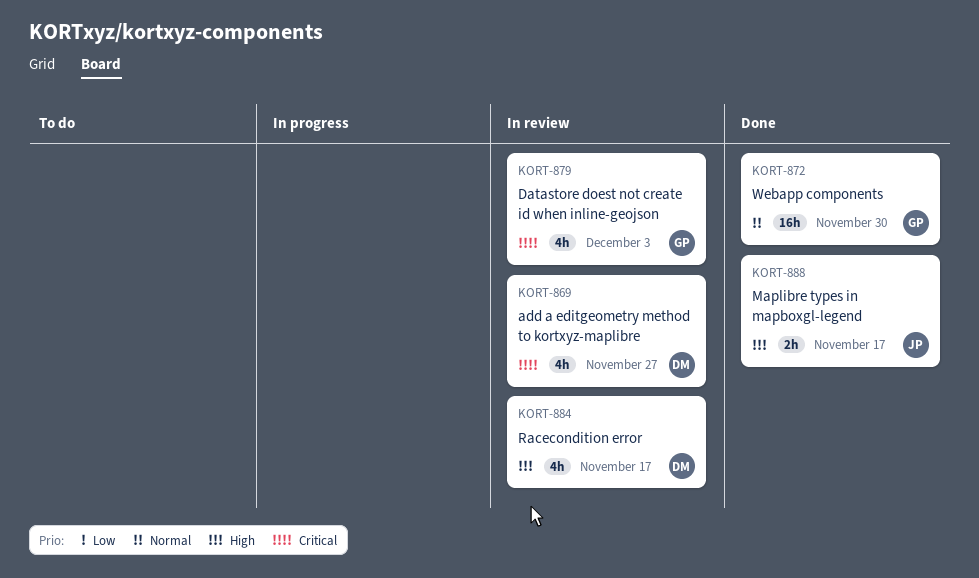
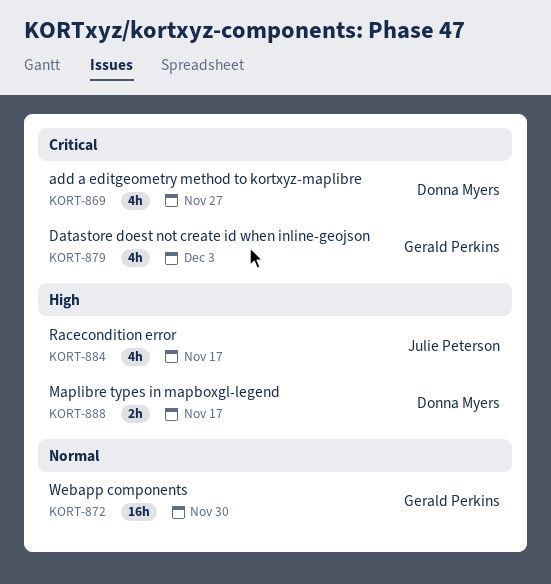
KORT-884, owner: Donna Myers -> Julie Peterson
KORT-888, owner: Julie Peterson -> Donna Myers

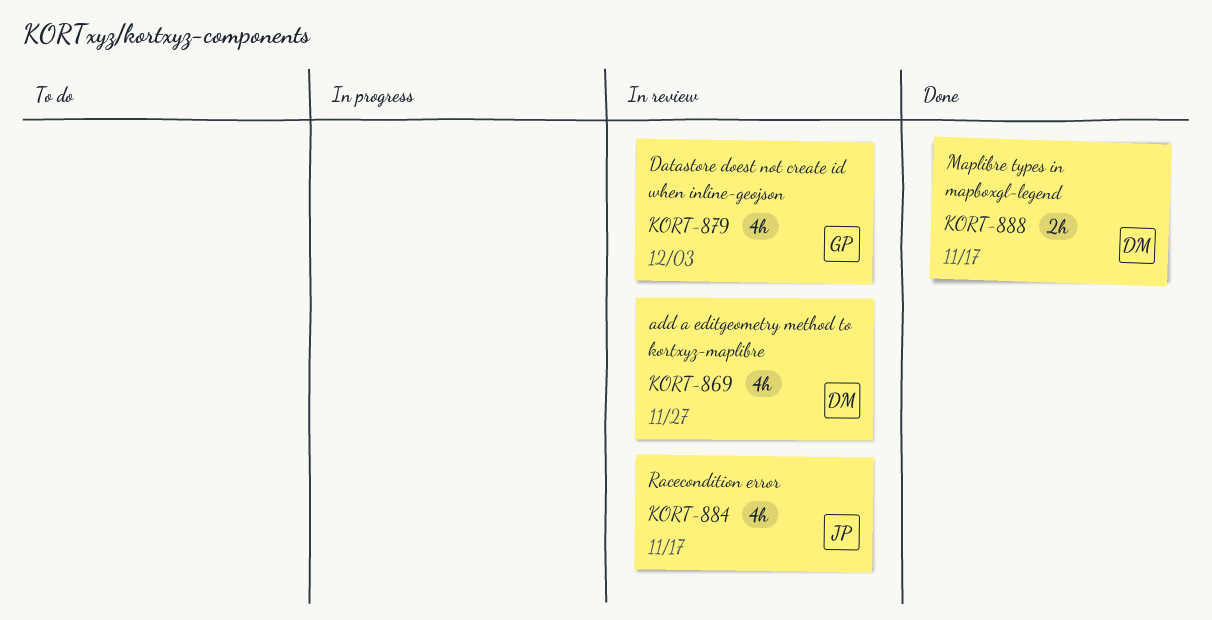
KORT-872: present -> none

